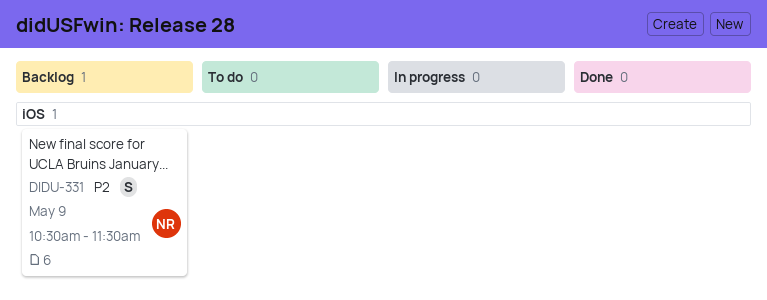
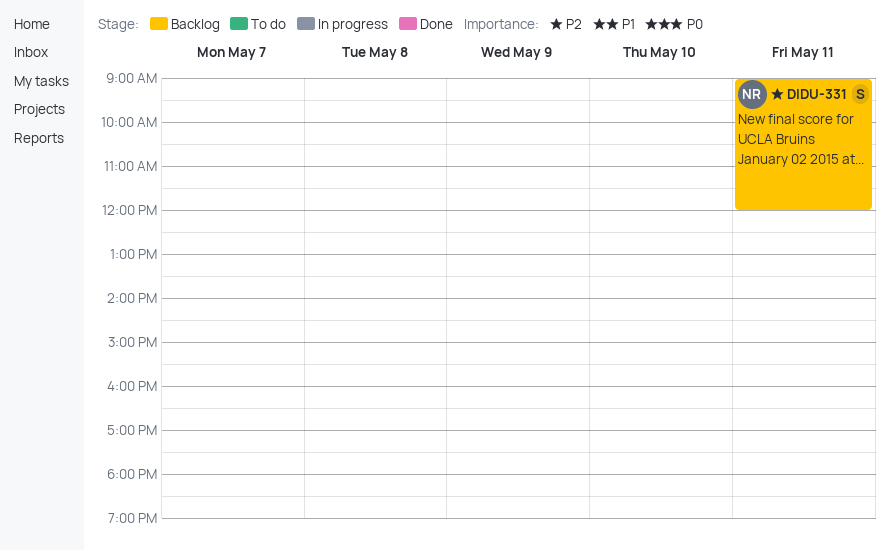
DIDU-331, day: May 9 -> May 11
DIDU-331, begins: 10:30 -> 09:00
DIDU-331, ends: 11:30 -> 12:00

